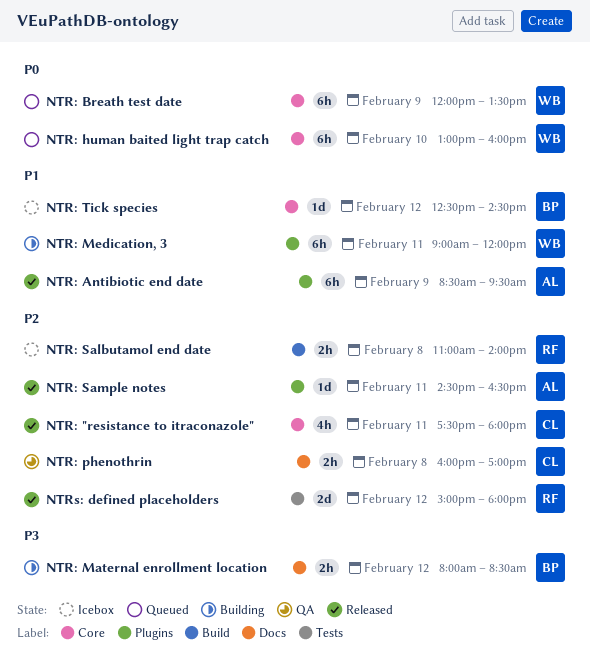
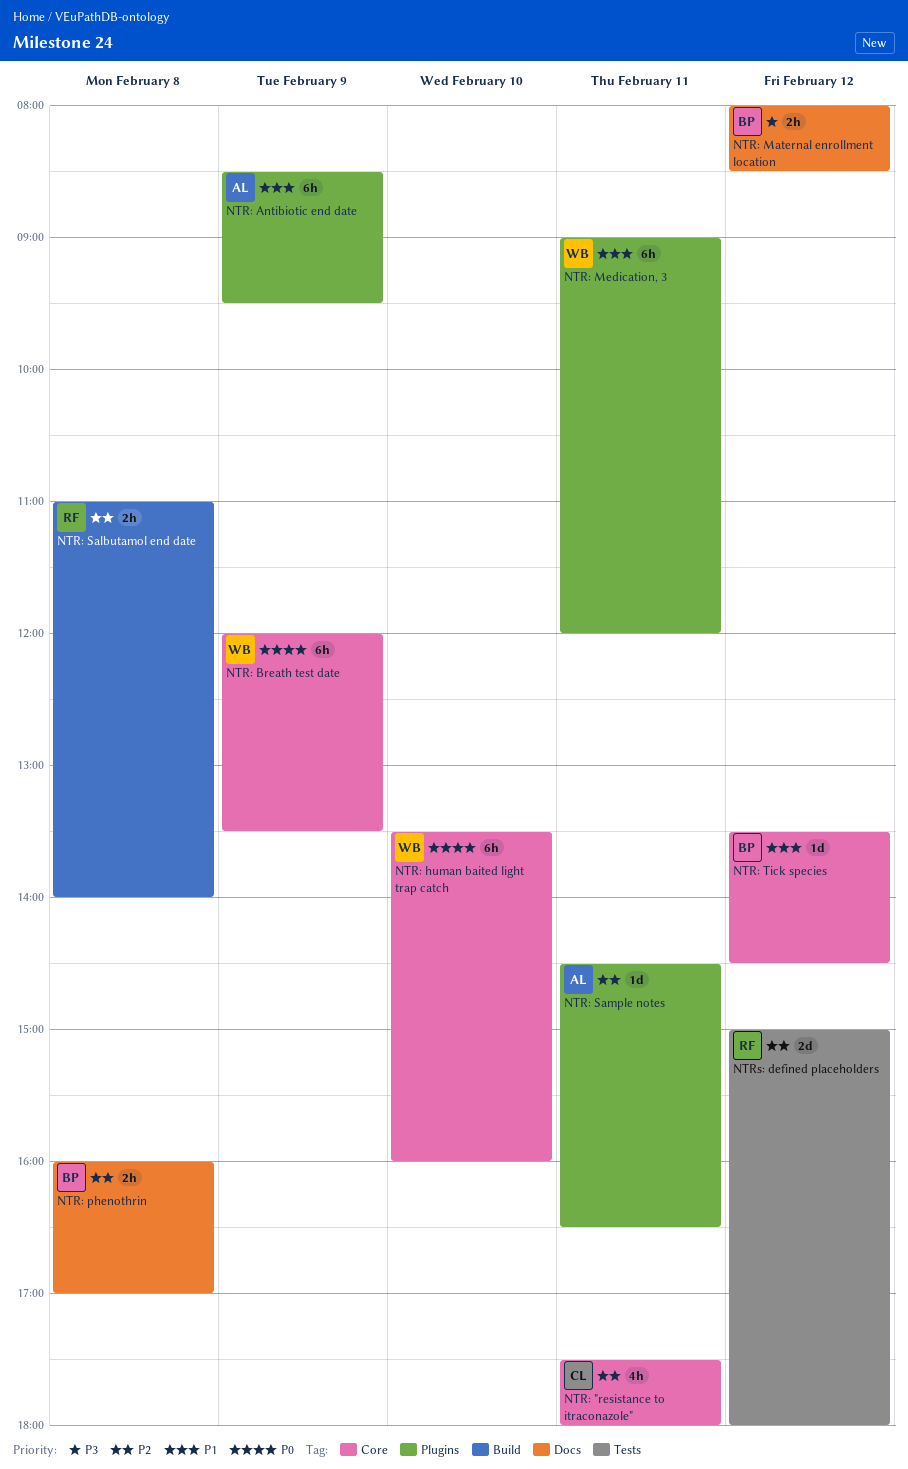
NTR: human baited light trap catch, begins: 13:00 -> 13:30
NTR: phenothrin, owner: CL -> BP
NTR: Tick species, begins: 12:30 -> 13:30

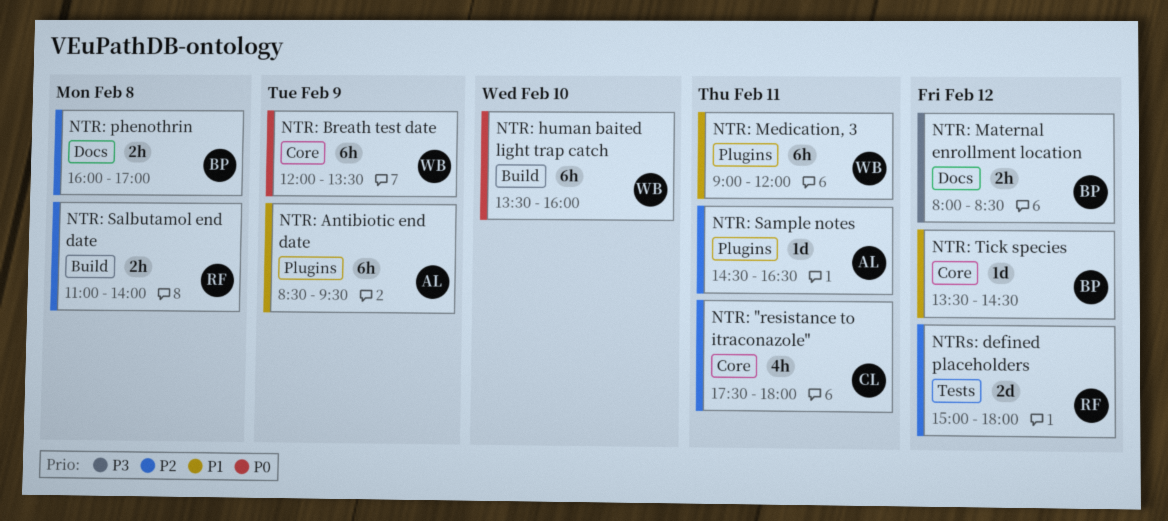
NTR: human baited light trap catch, label: Core -> Build

